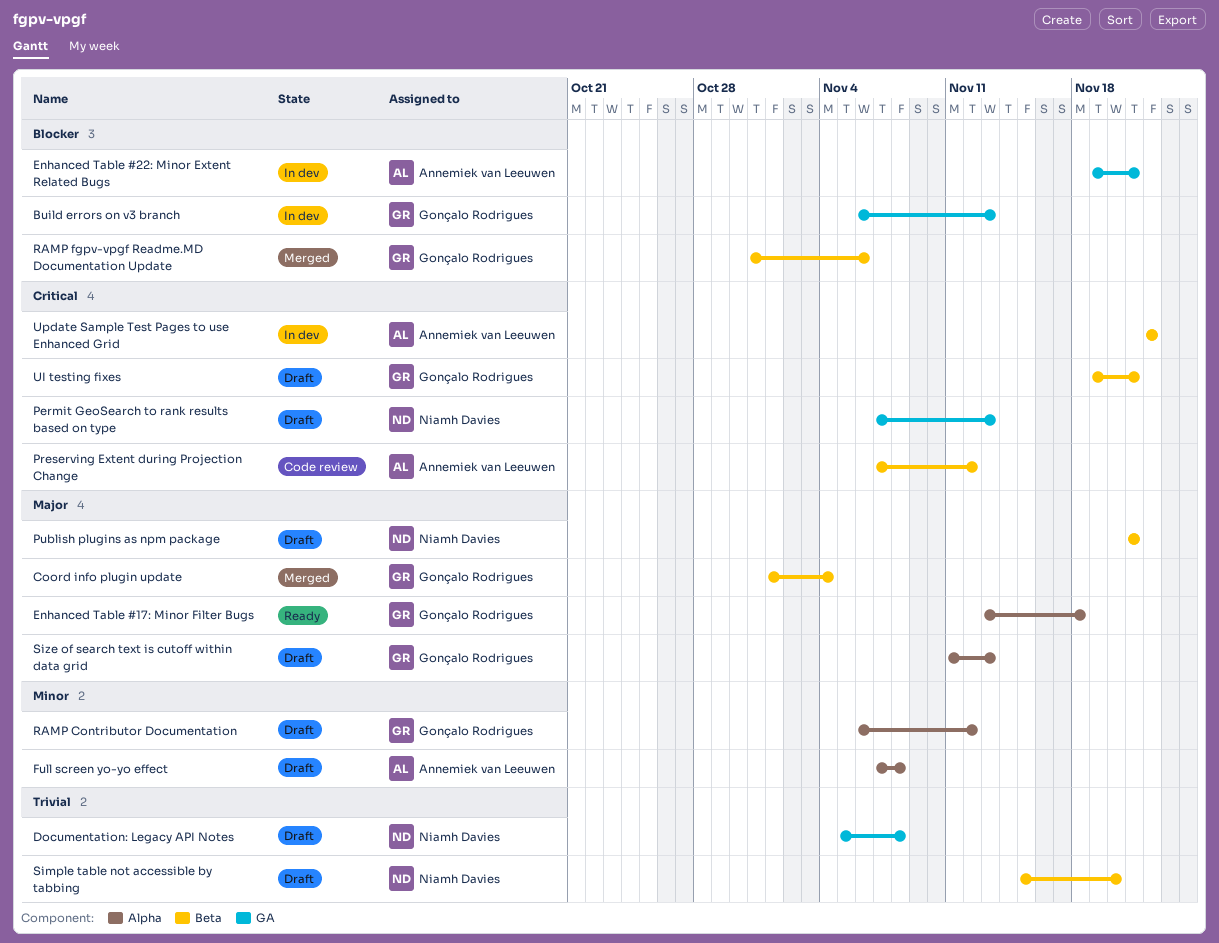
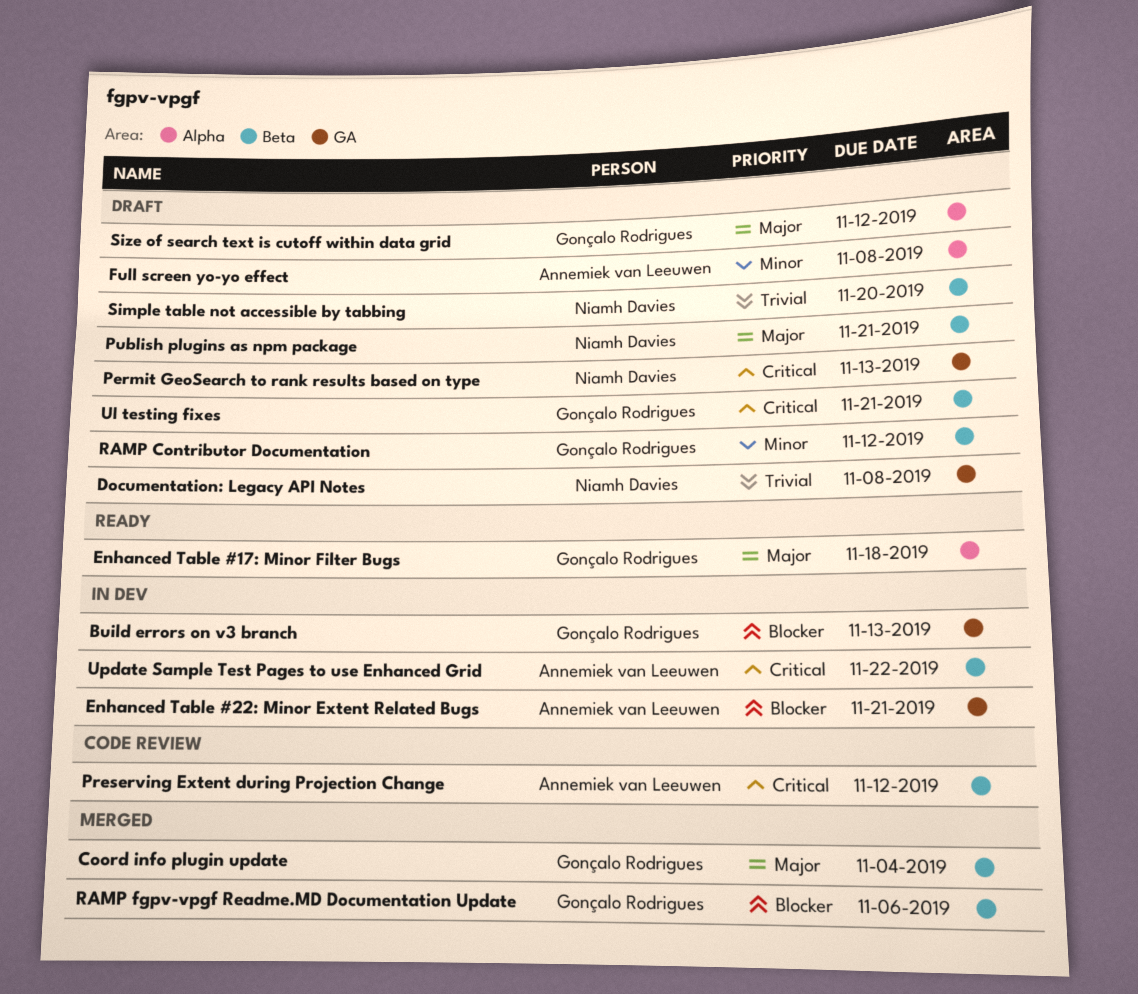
RAMP Contributor Documentation, label: Alpha -> Beta
Size of search text is cutoff within data grid, due: Nov 13 -> Nov 12

